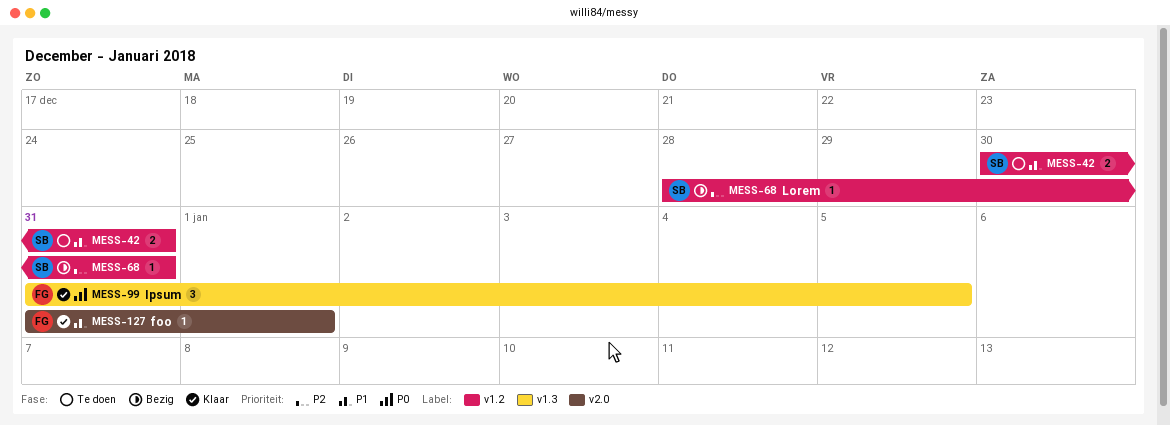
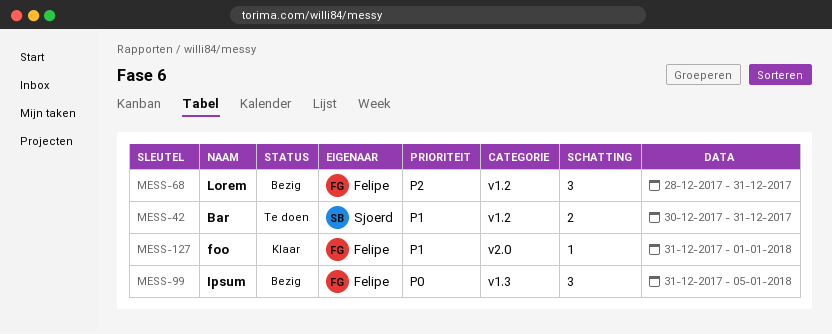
MESS-68, owner: Sjoerd -> Felipe
MESS-68, estimate: 1 -> 3
MESS-99, status: Klaar -> Bezig

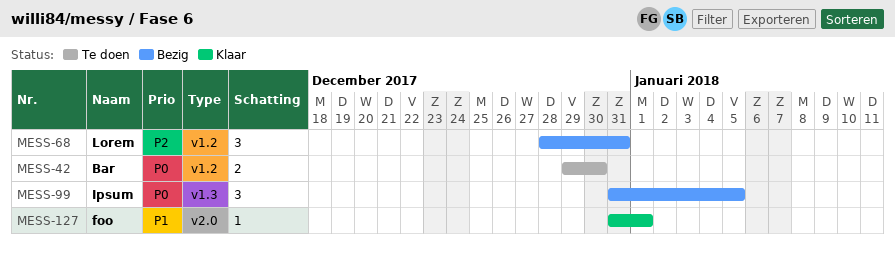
MESS-42, priority: P1 -> P0
MESS-42, start: Dec 30 -> Dec 29
MESS-42, due: Dec 31 -> Dec 30

